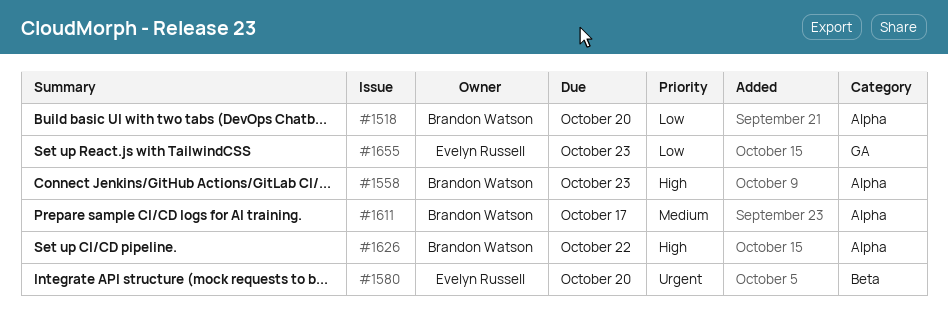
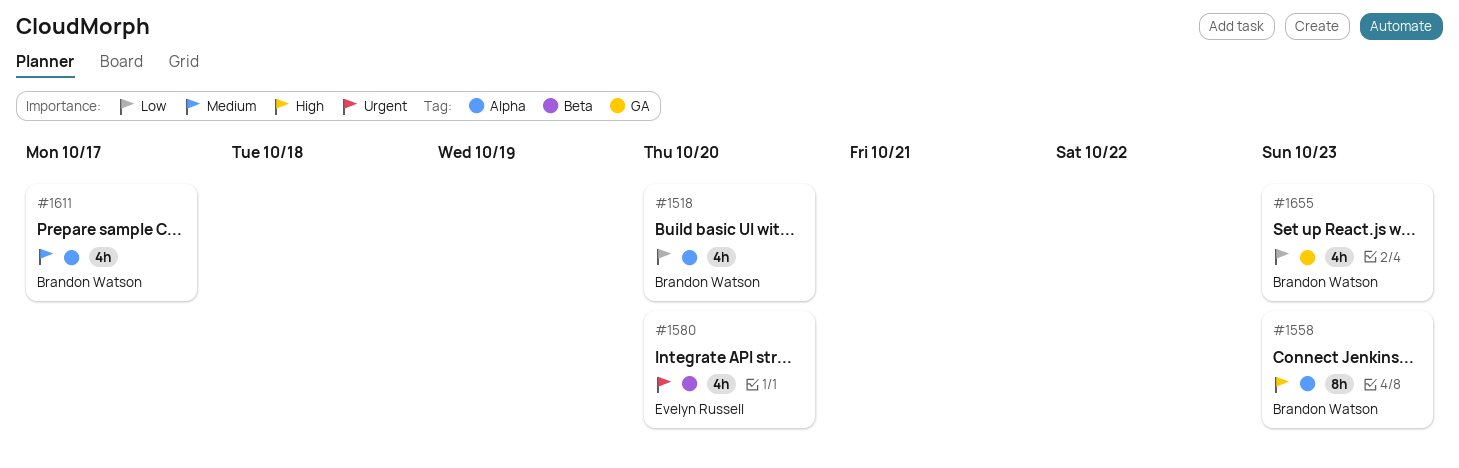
#1626: present -> none
#1655, owner: Evelyn Russell -> Brandon Watson

